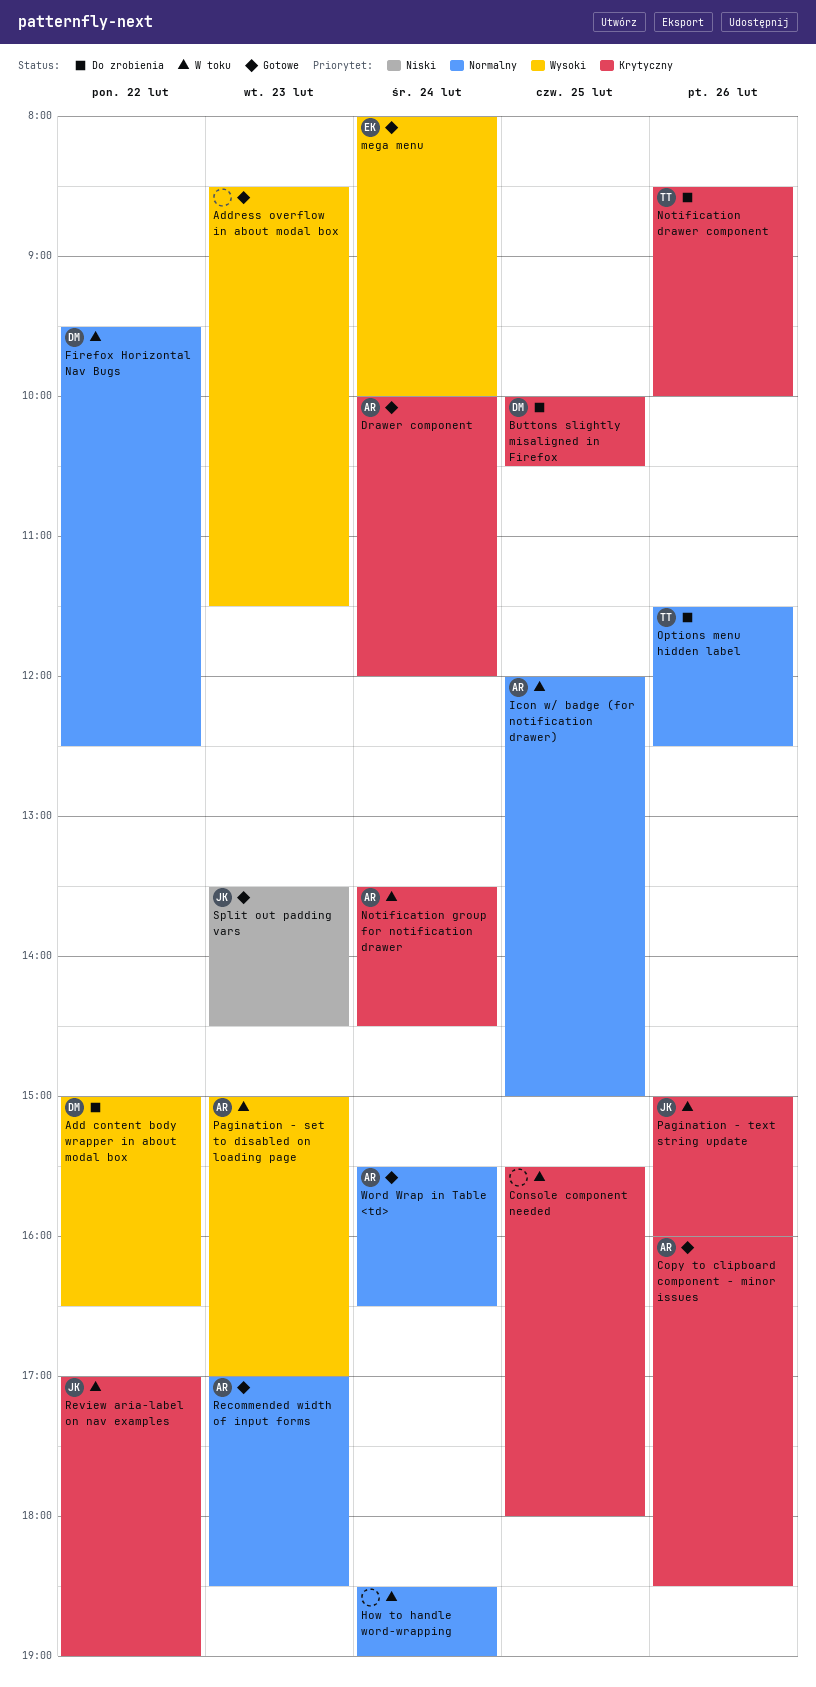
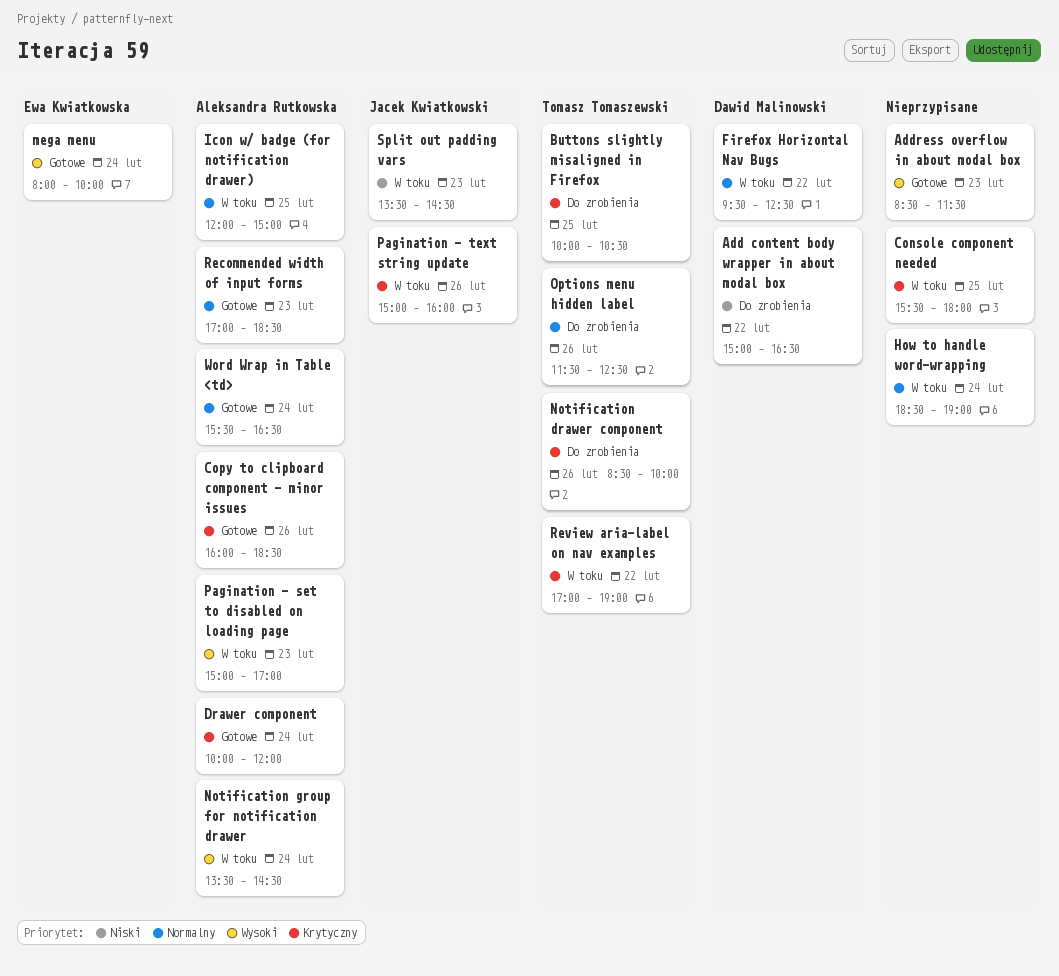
Add content body wrapper in about modal box, priority: Wysoki -> Niski
Buttons slightly misaligned in Firefox, owner: Dawid Malinowski -> Tomasz Tomaszewski
Notification group for notification drawer, priority: Krytyczny -> Wysoki
Review aria-label on nav examples, owner: Jacek Kwiatkowski -> Tomasz Tomaszewski
Split out padding vars, status: Gotowe -> W toku

